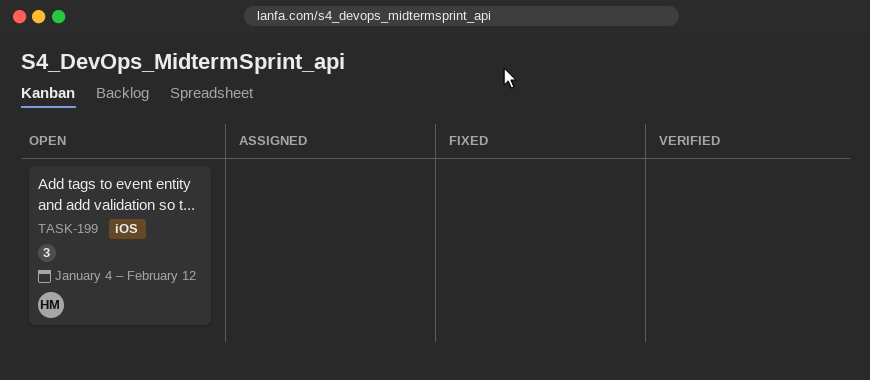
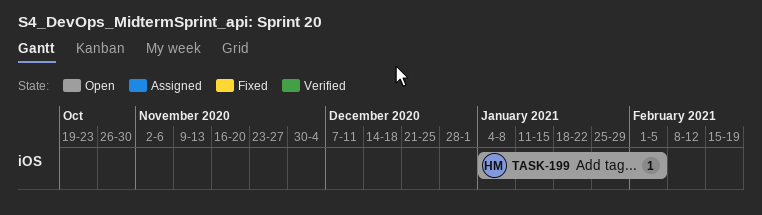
TASK-199, estimate: 3 -> 1
TASK-199, due: Feb 12 -> Feb 5

